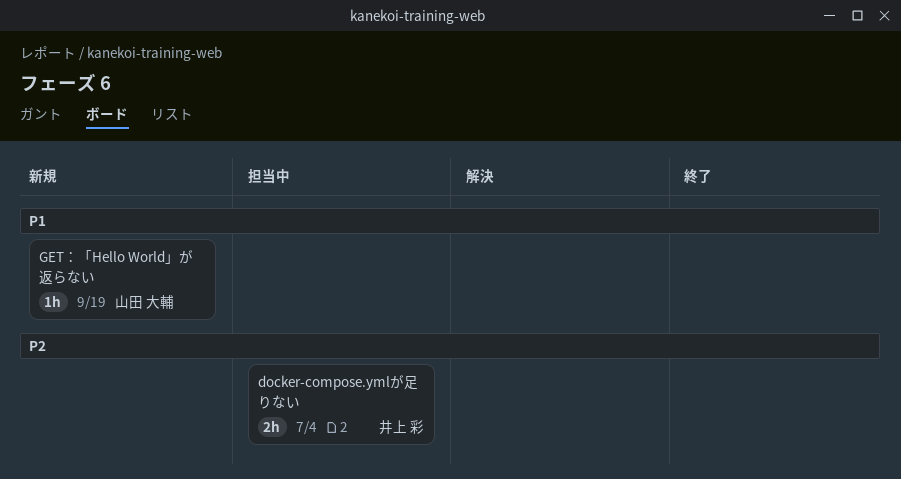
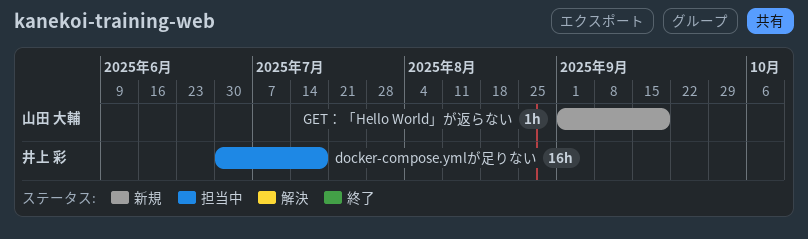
docker-compose.ymlが足りない, estimate: 2h -> 16h
docker-compose.ymlが足りない, due: Jul 4 -> Jul 18

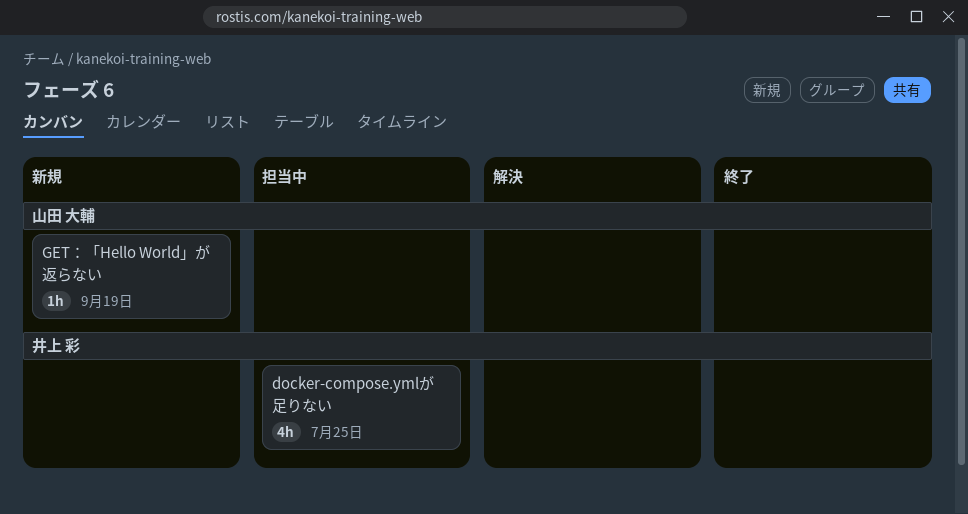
docker-compose.ymlが足りない, estimate: 16h -> 4h
docker-compose.ymlが足りない, due: Jul 18 -> Jul 25

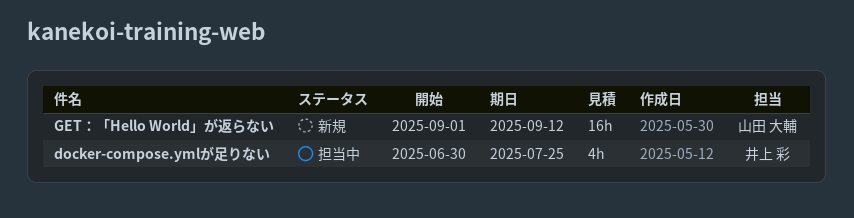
GET：「Hello World」が返らない, estimate: 1h -> 16h
GET：「Hello World」が返らない, due: Sep 19 -> Sep 12

